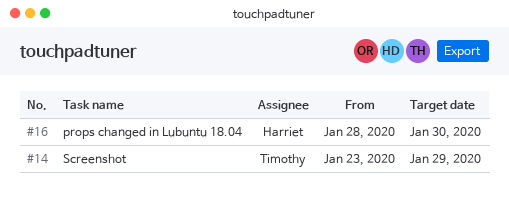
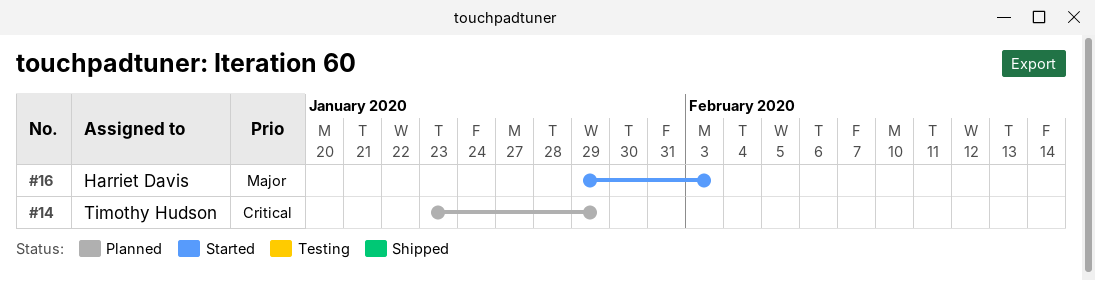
#16, start: Jan 28 -> Jan 29
#16, due: Jan 30 -> Feb 3

